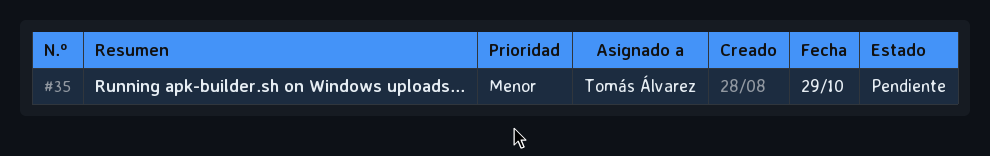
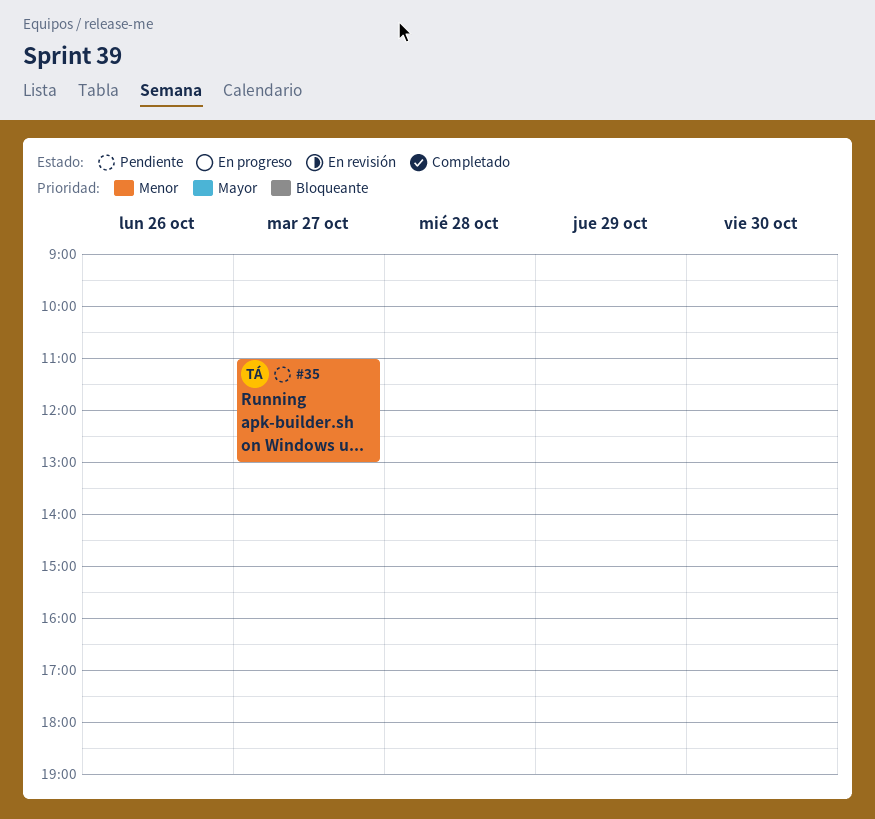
#35, day: Oct 29 -> Oct 27

